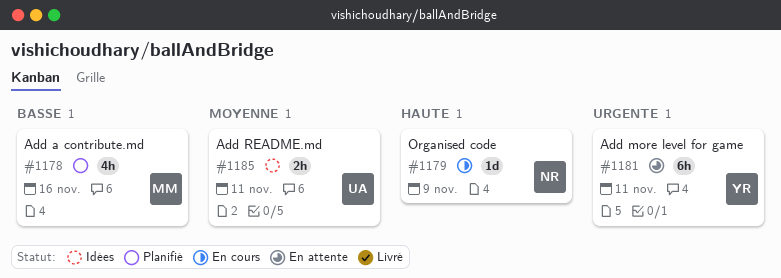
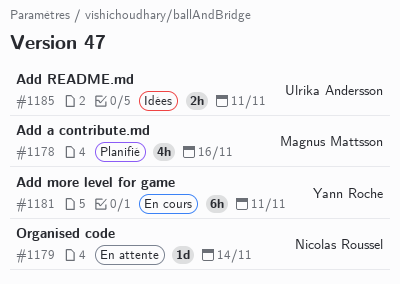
#1179, status: En cours -> En attente
#1179, due: Nov 9 -> Nov 14
#1181, status: En attente -> En cours

